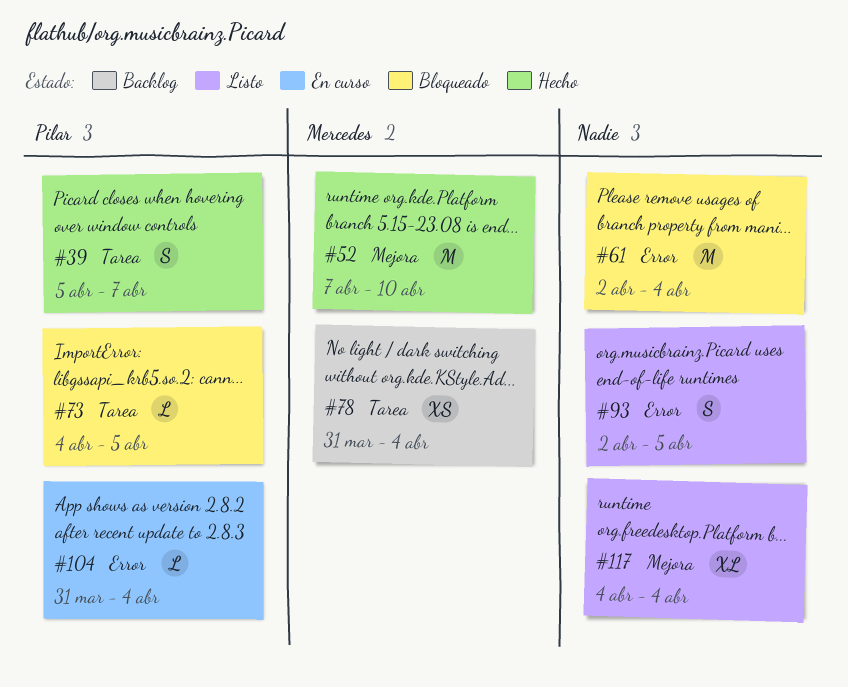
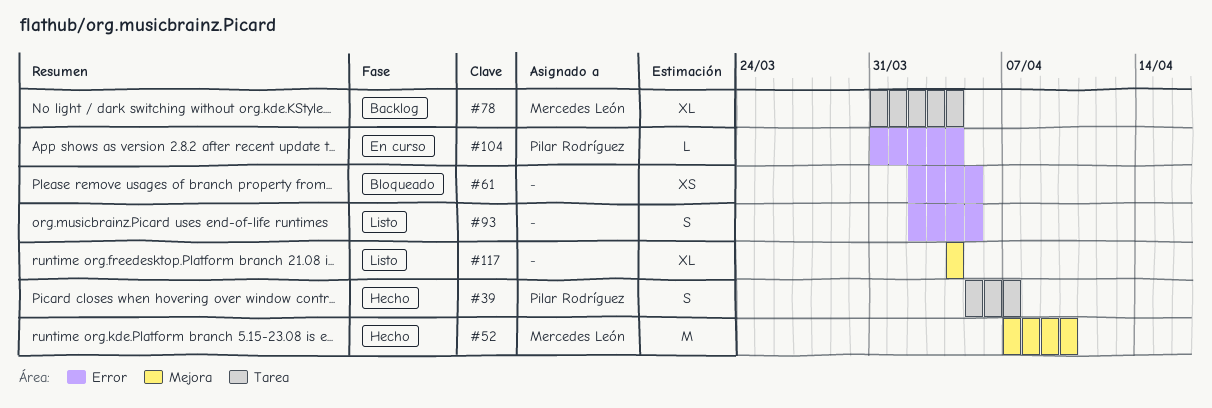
#61, estimate: M -> XS
#61, due: Apr 4 -> Apr 5
#73: present -> none
#78, estimate: XS -> XL

